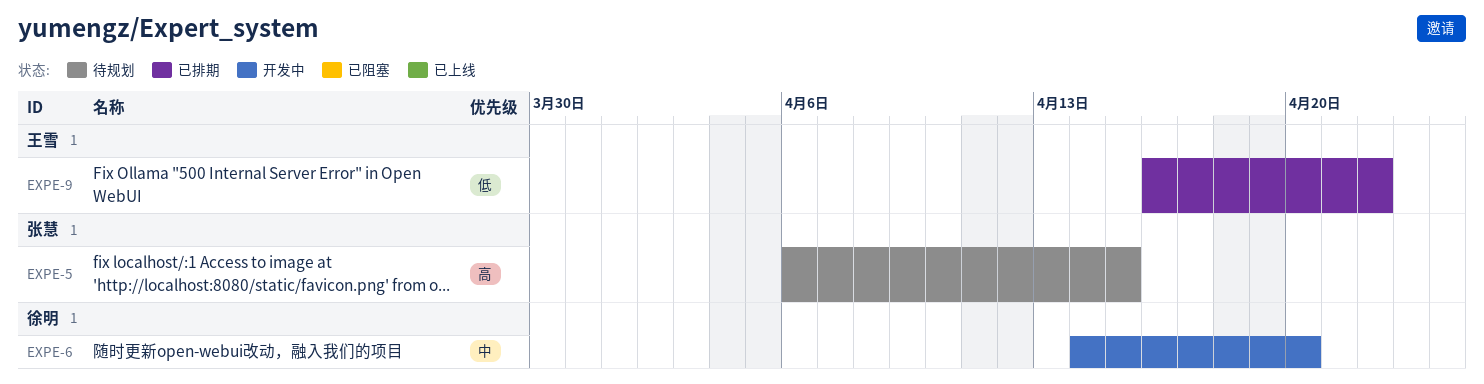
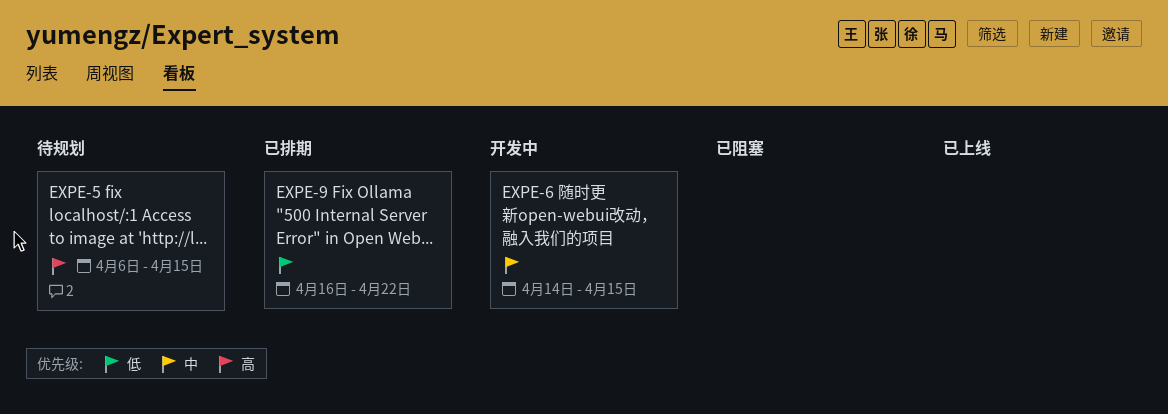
EXPE-6, due: Apr 20 -> Apr 15

